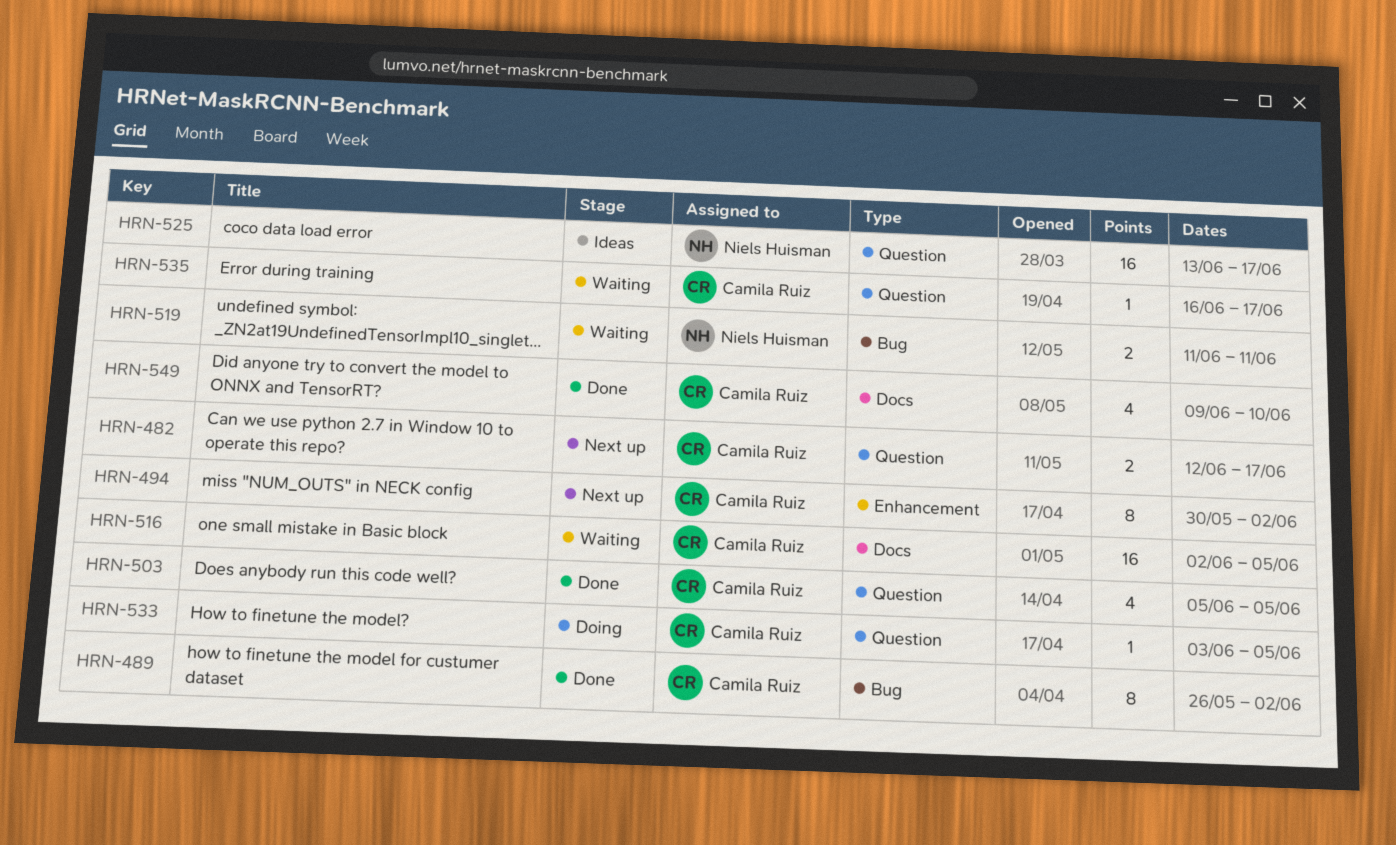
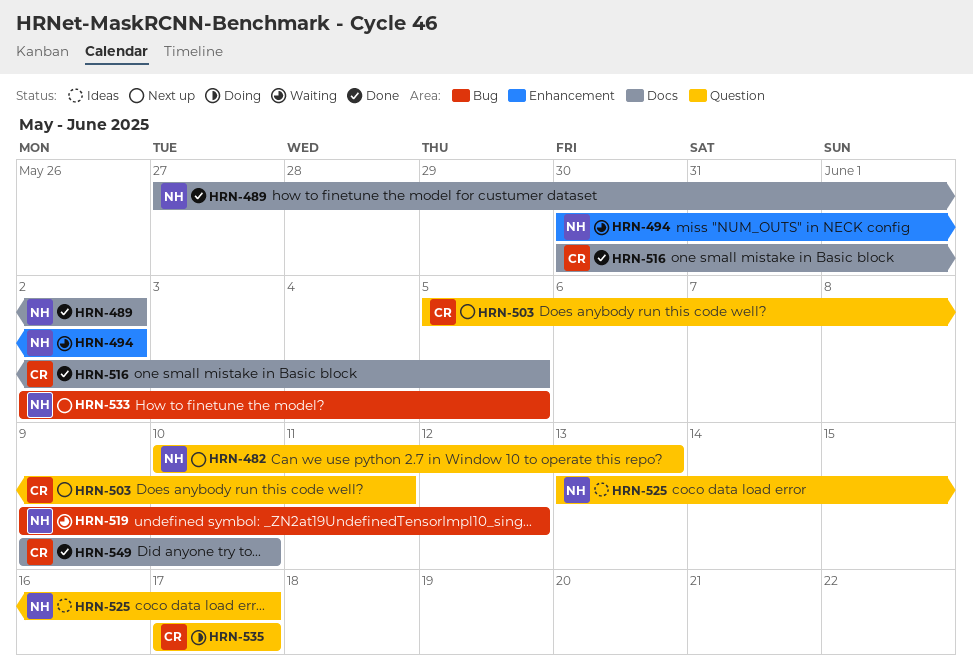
HRN-482, owner: Camila Ruiz -> Niels Huisman
HRN-482, start: Jun 12 -> Jun 10
HRN-482, due: Jun 17 -> Jun 13
HRN-489, owner: Camila Ruiz -> Niels Huisman
HRN-489, label: Bug -> Docs
HRN-489, start: May 26 -> May 27
HRN-494, status: Next up -> Waiting
HRN-494, owner: Camila Ruiz -> Niels Huisman
HRN-503, status: Done -> Next up
HRN-503, due: Jun 5 -> Jun 11
HRN-516, status: Waiting -> Done
HRN-516, start: Jun 2 -> May 30
HRN-519, start: Jun 11 -> Jun 9
HRN-519, due: Jun 11 -> Jun 12
HRN-533, status: Doing -> Next up
HRN-533, owner: Camila Ruiz -> Niels Huisman
HRN-533, label: Question -> Bug
HRN-533, start: Jun 3 -> Jun 2
HRN-535, status: Waiting -> Doing
HRN-535, start: Jun 16 -> Jun 17

